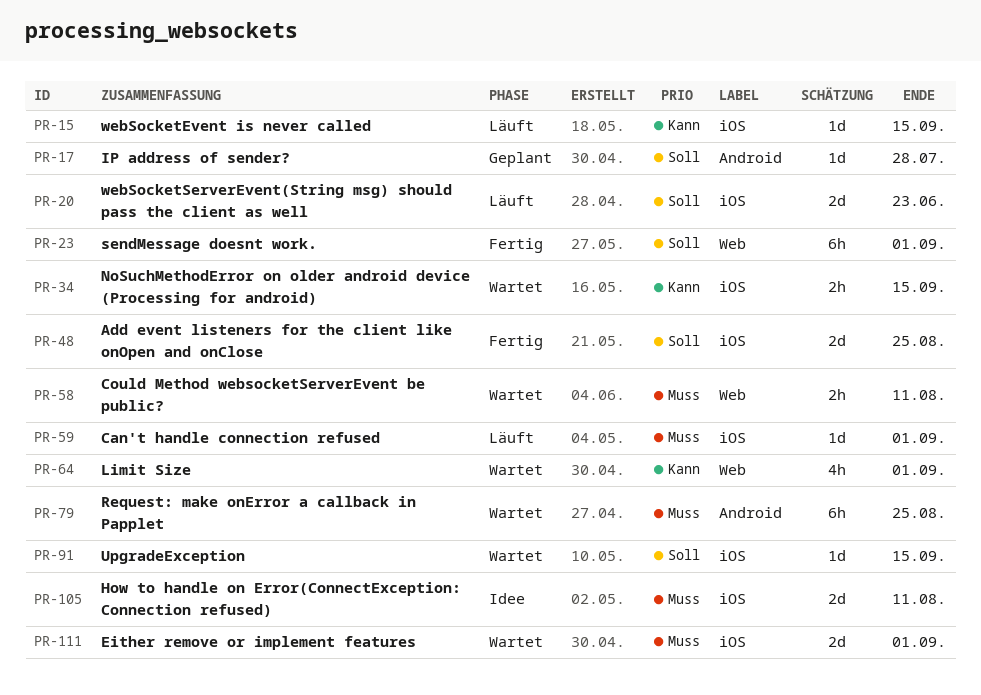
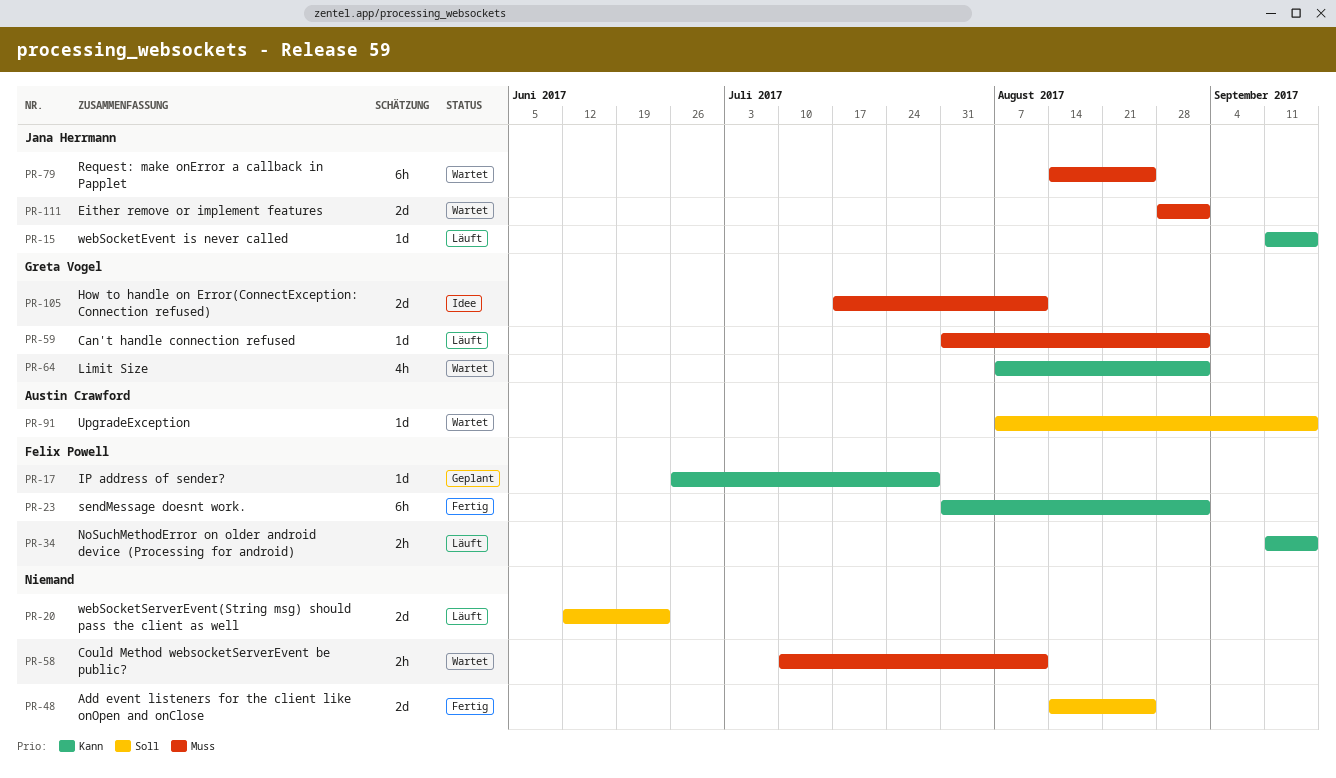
PR-17, priority: Soll -> Kann
PR-23, priority: Soll -> Kann
PR-34, status: Wartet -> Läuft

